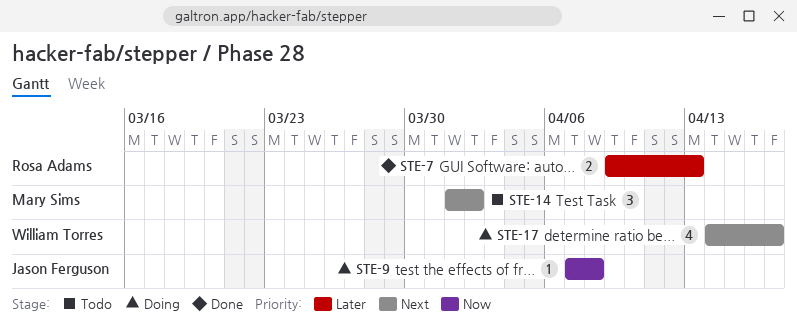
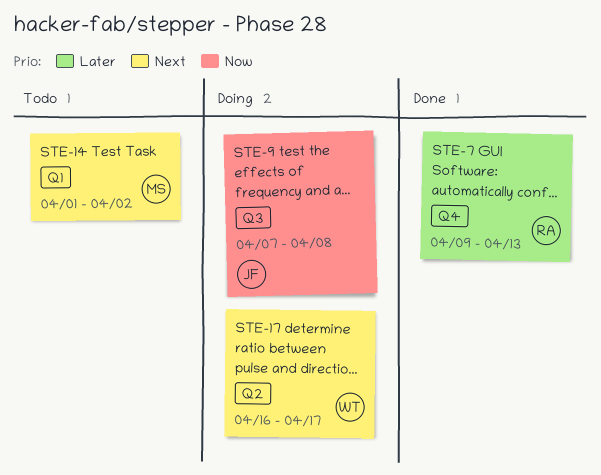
STE-17, start: Apr 14 -> Apr 16

